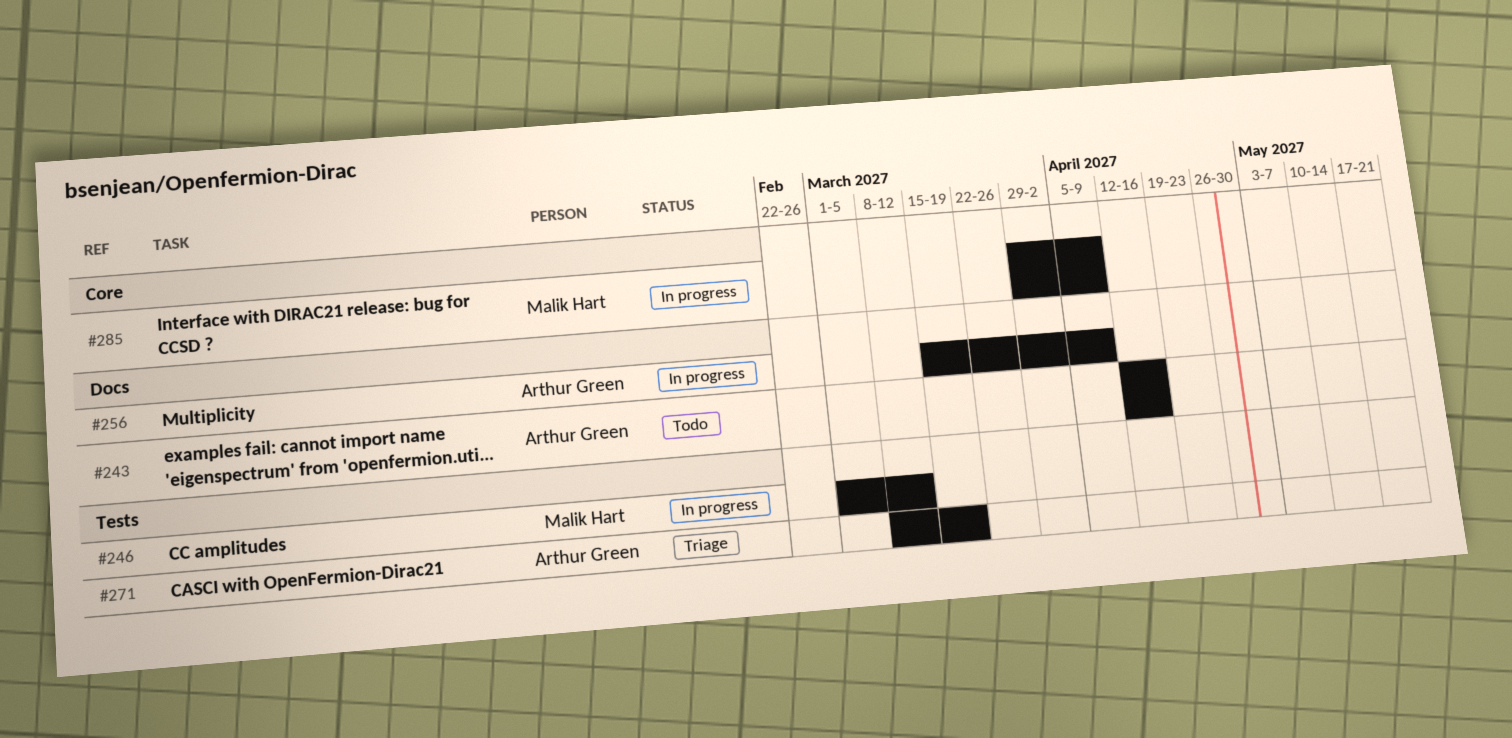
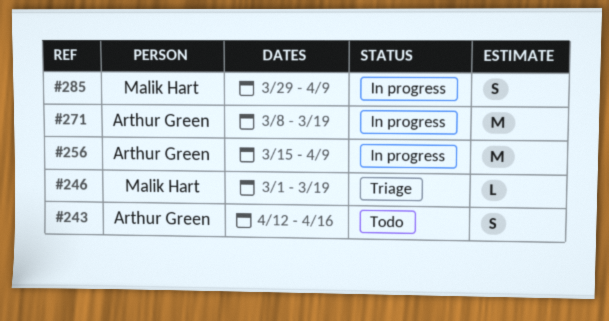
#246, status: In progress -> Triage
#246, due: Mar 12 -> Mar 19
#271, status: Triage -> In progress

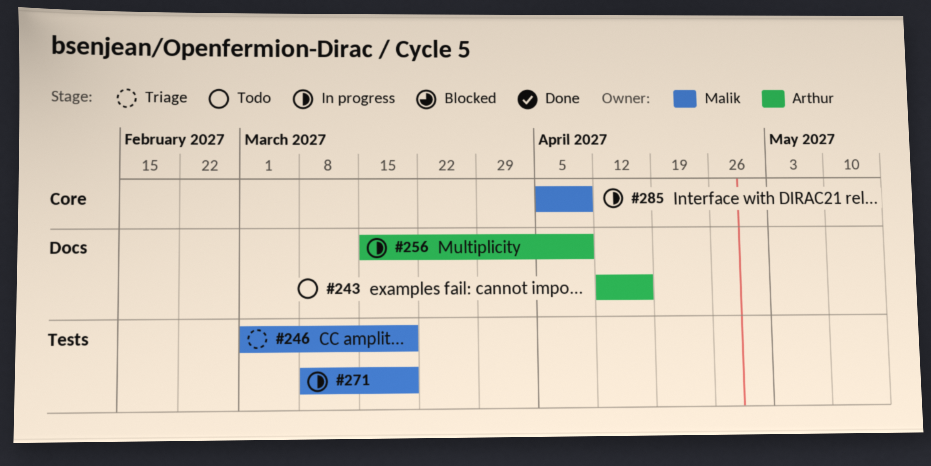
#271, owner: Arthur Green -> Malik Hart
#285, start: Mar 29 -> Apr 5

